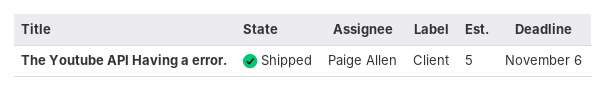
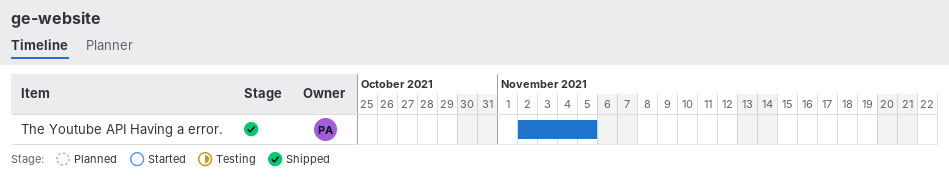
The Youtube API Having a error., due: Nov 6 -> Nov 5

